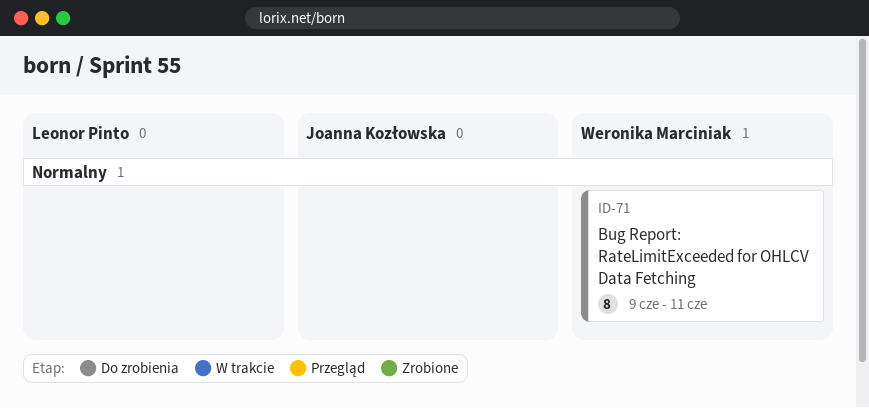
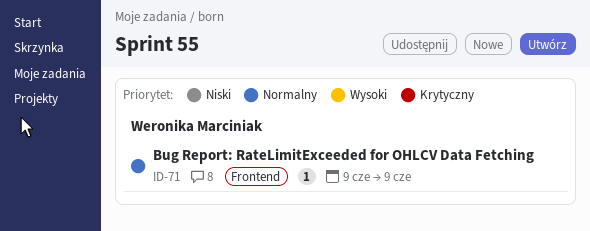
ID-71, estimate: 8 -> 1
ID-71, due: Jun 11 -> Jun 9

